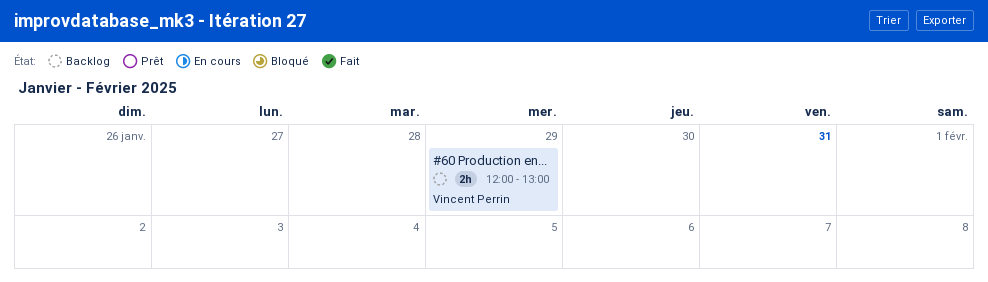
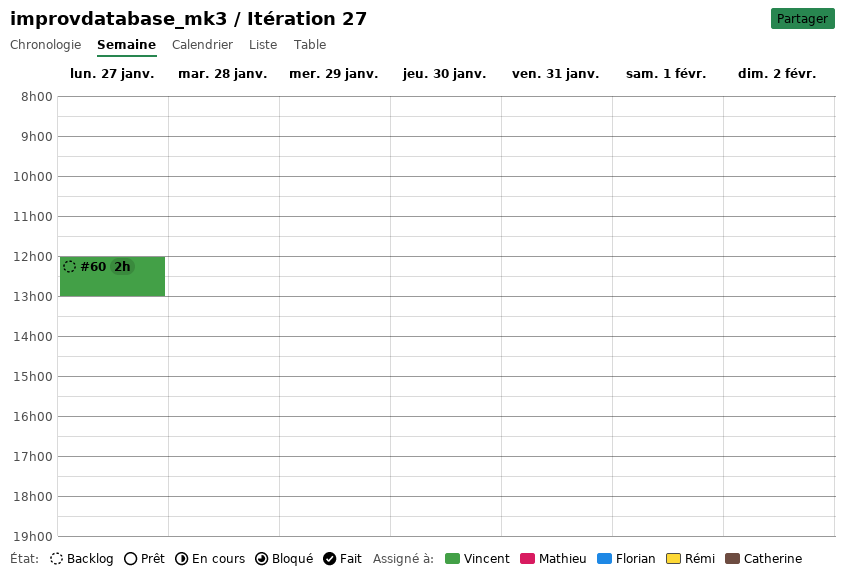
#60, day: Jan 29 -> Jan 27

